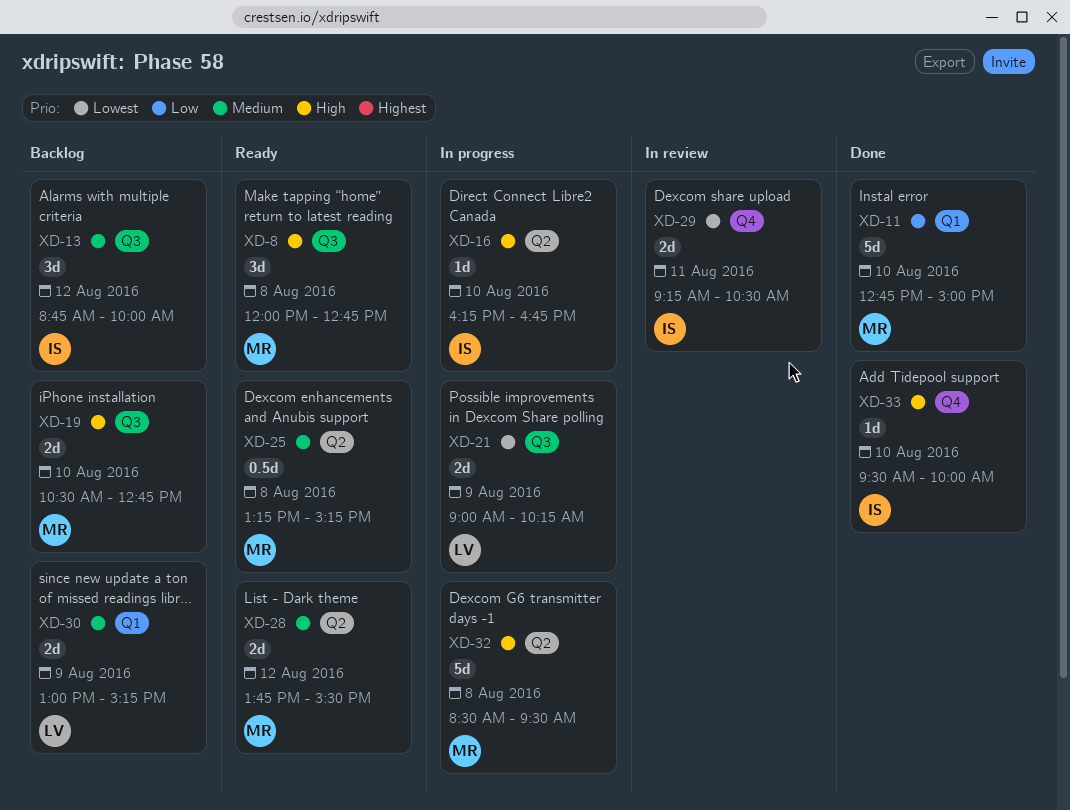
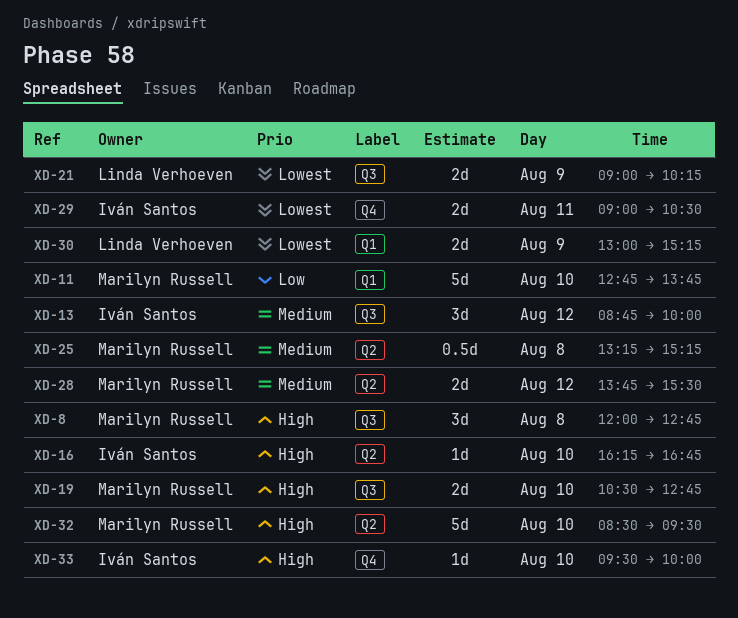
XD-11, ends: 15:00 -> 13:45
XD-29, begins: 09:15 -> 09:00
XD-30, priority: Medium -> Lowest
XD-32, day: Aug 8 -> Aug 10

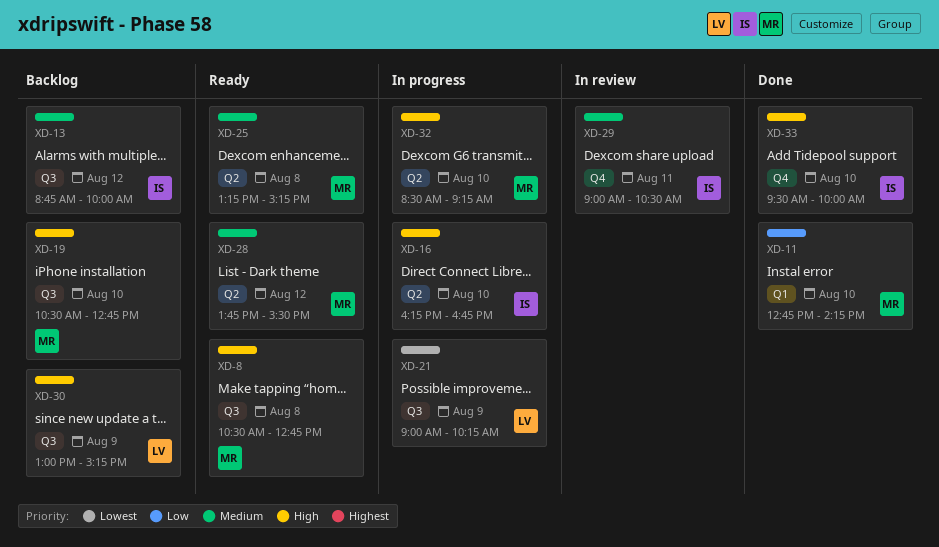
XD-8, begins: 12:00 -> 10:30
XD-11, ends: 13:45 -> 14:15
XD-29, priority: Lowest -> Medium
XD-30, priority: Lowest -> High
XD-30, label: Q1 -> Q3
XD-32, ends: 09:30 -> 09:15

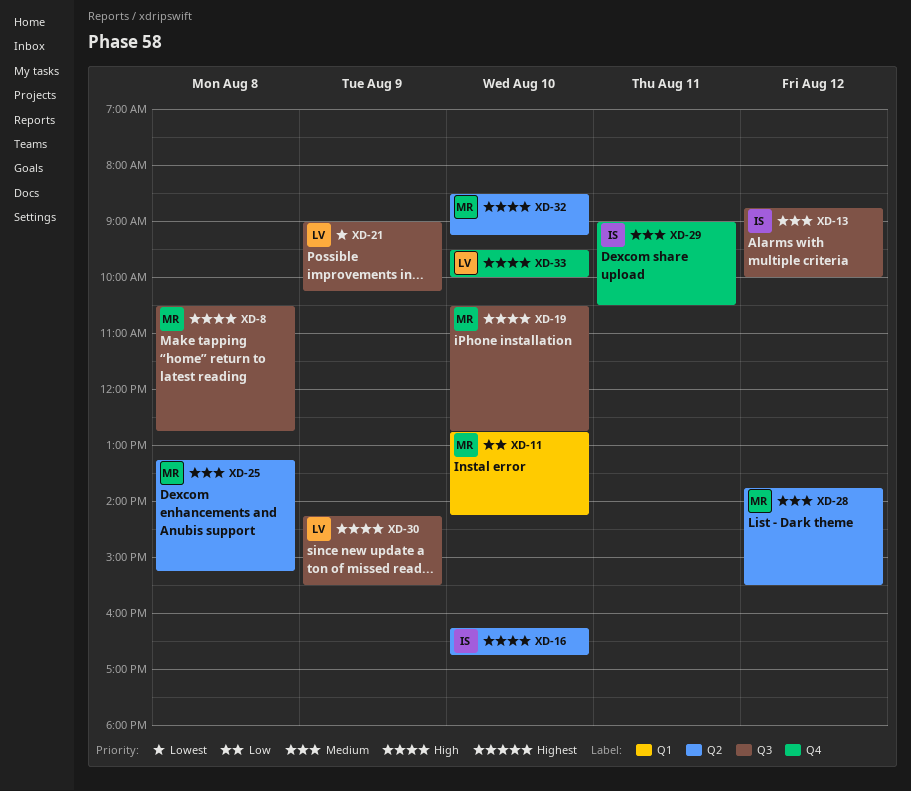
XD-30, begins: 13:00 -> 14:15
XD-30, ends: 15:15 -> 15:30
XD-33, owner: IS -> LV

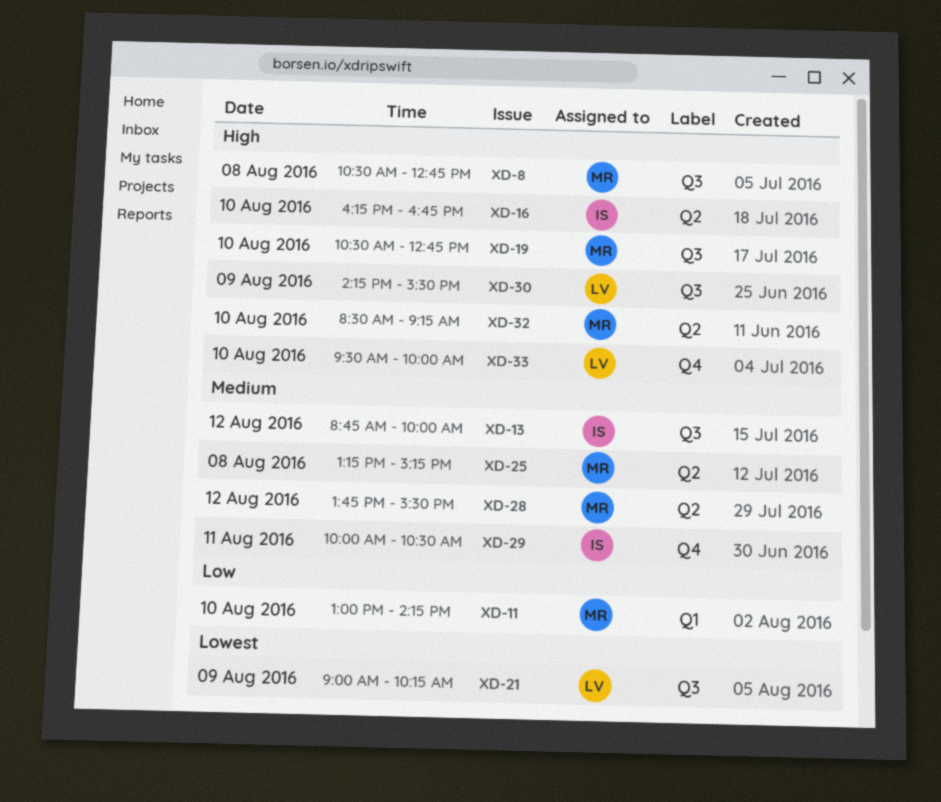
XD-11, begins: 12:45 -> 13:00
XD-29, begins: 09:00 -> 10:00

